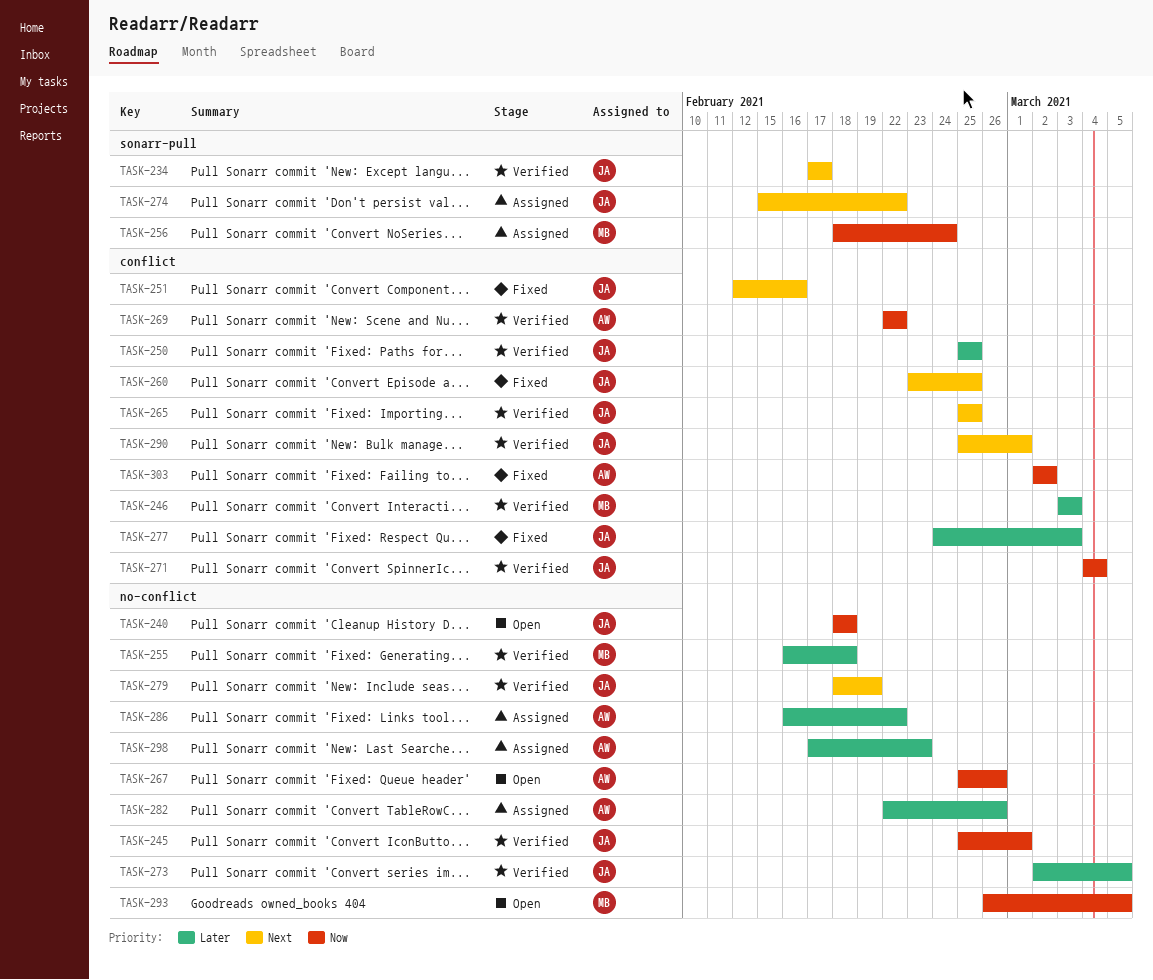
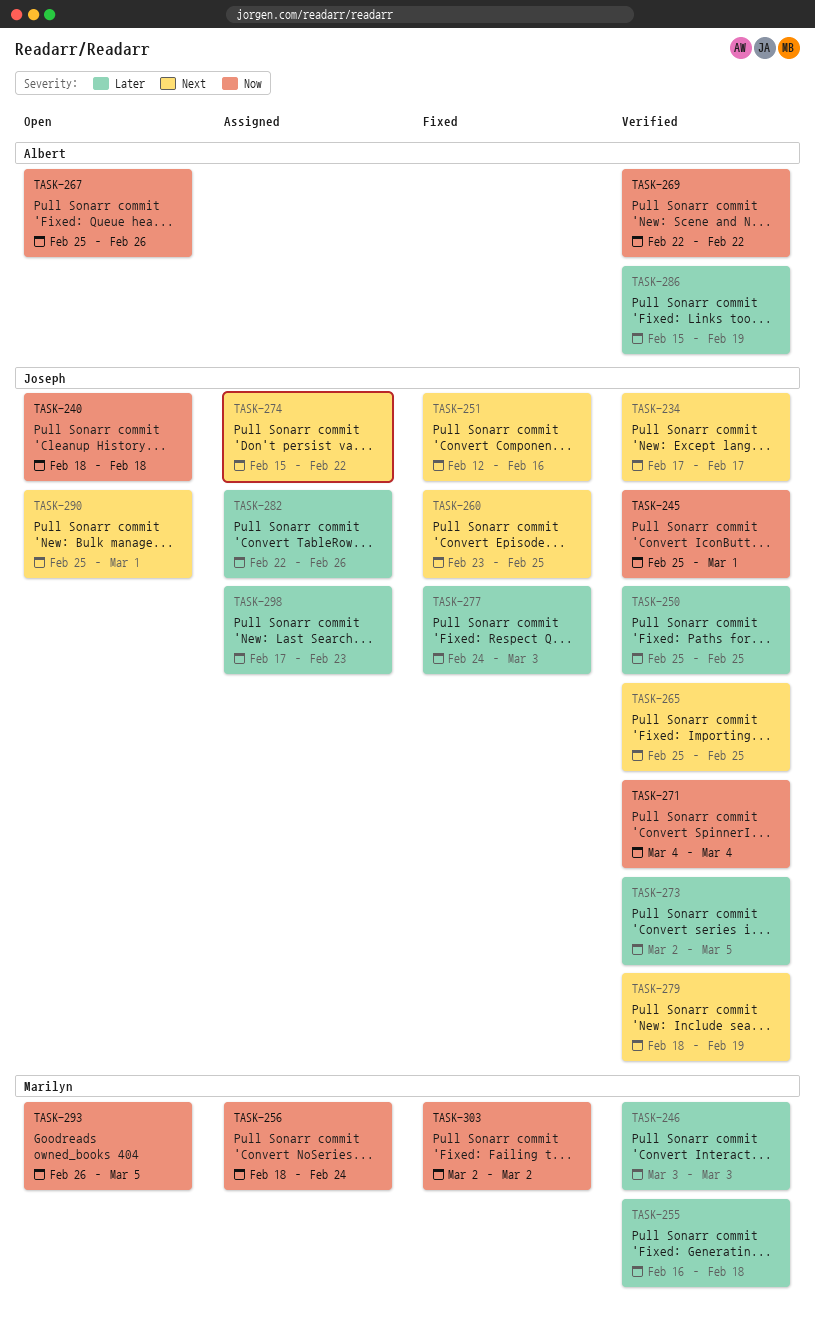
TASK-282, owner: Albert -> Joseph
TASK-286, status: Assigned -> Verified
TASK-286, start: Feb 16 -> Feb 15
TASK-286, due: Feb 22 -> Feb 19
TASK-290, status: Verified -> Open
TASK-298, owner: Albert -> Joseph
TASK-303, owner: Albert -> Marilyn

